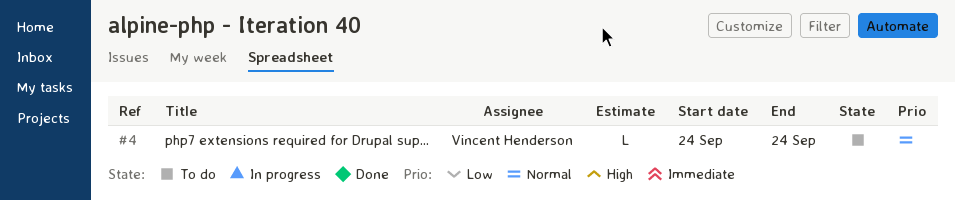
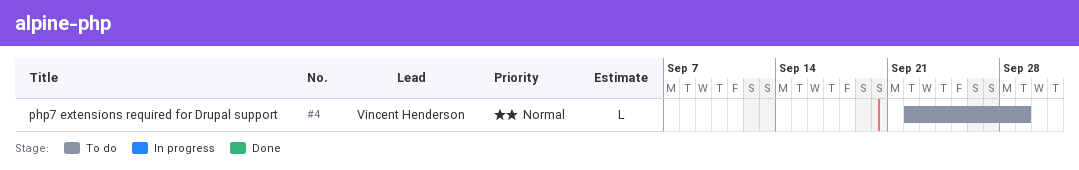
#4, start: Sep 24 -> Sep 22
#4, due: Sep 24 -> Sep 29

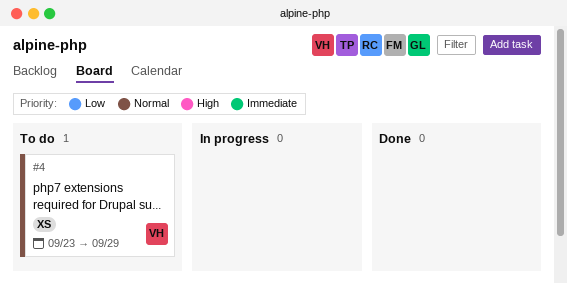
#4, estimate: L -> XS
#4, start: Sep 22 -> Sep 23

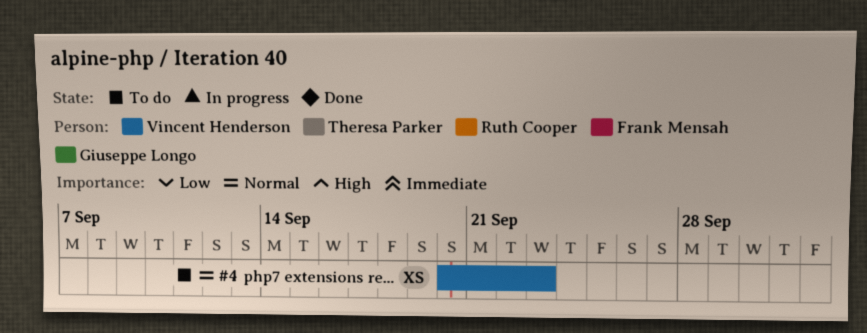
#4, start: Sep 23 -> Sep 20
#4, due: Sep 29 -> Sep 23

